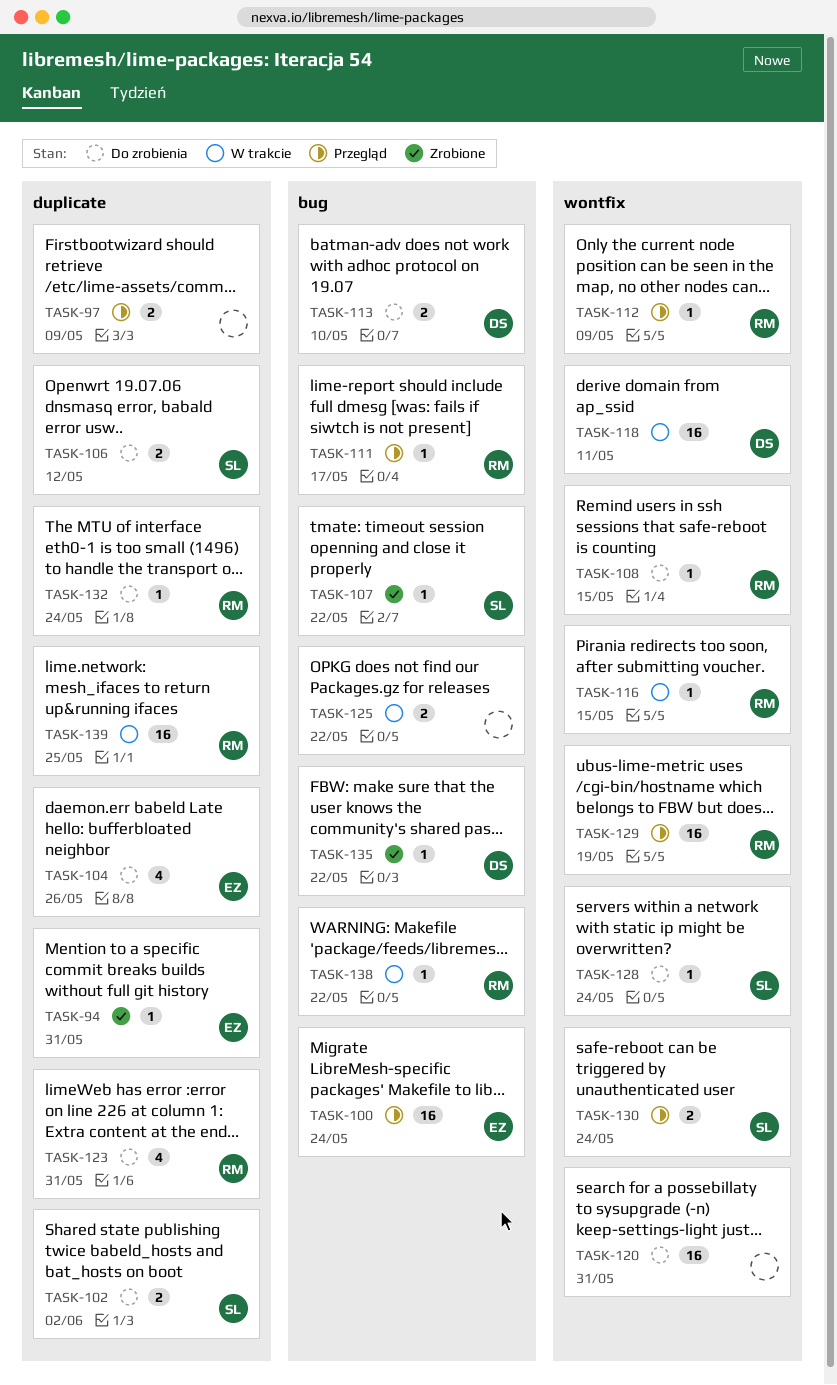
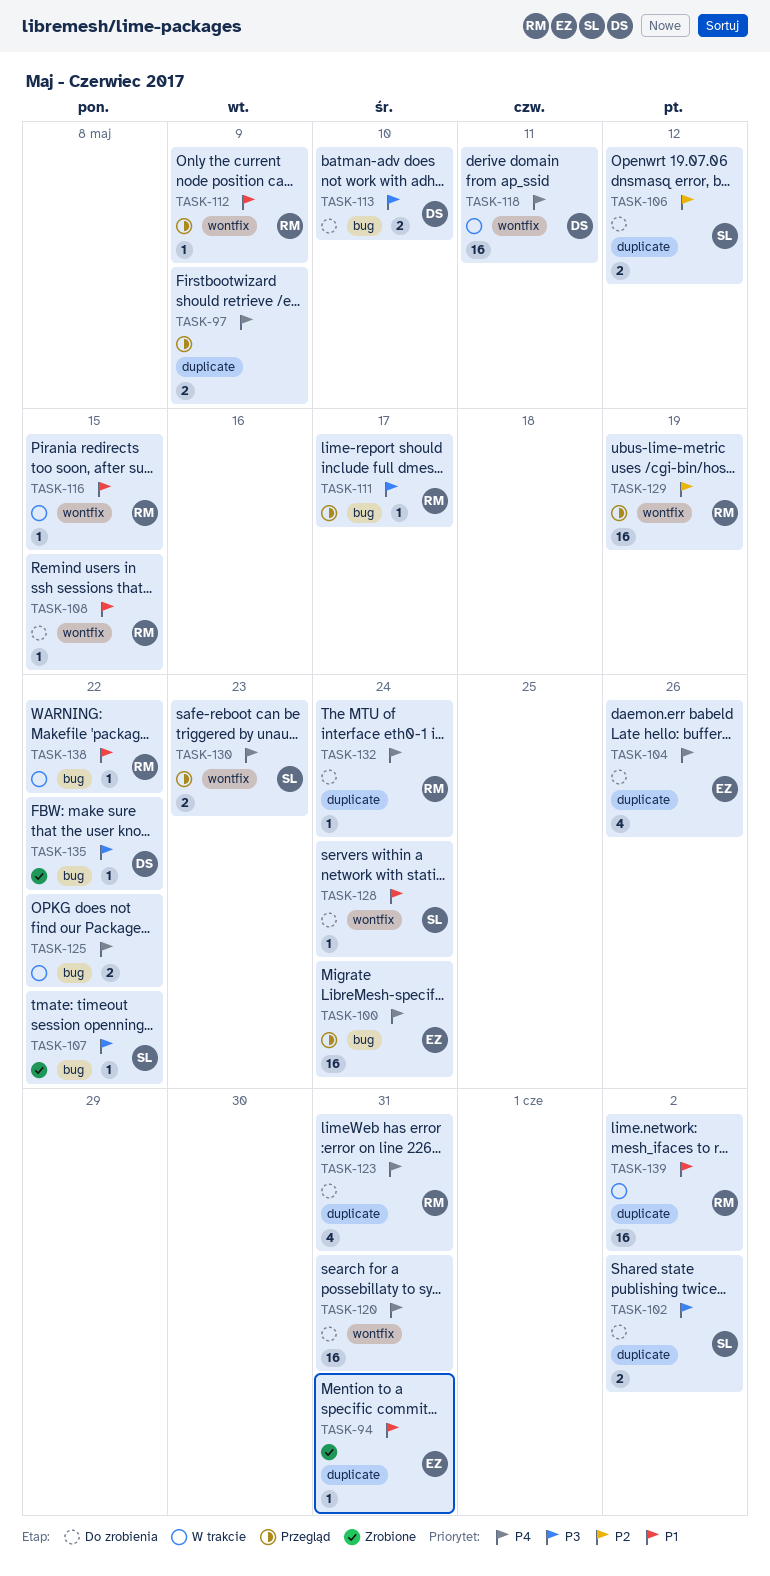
TASK-130, due: May 24 -> May 23
TASK-139, due: May 25 -> Jun 2

